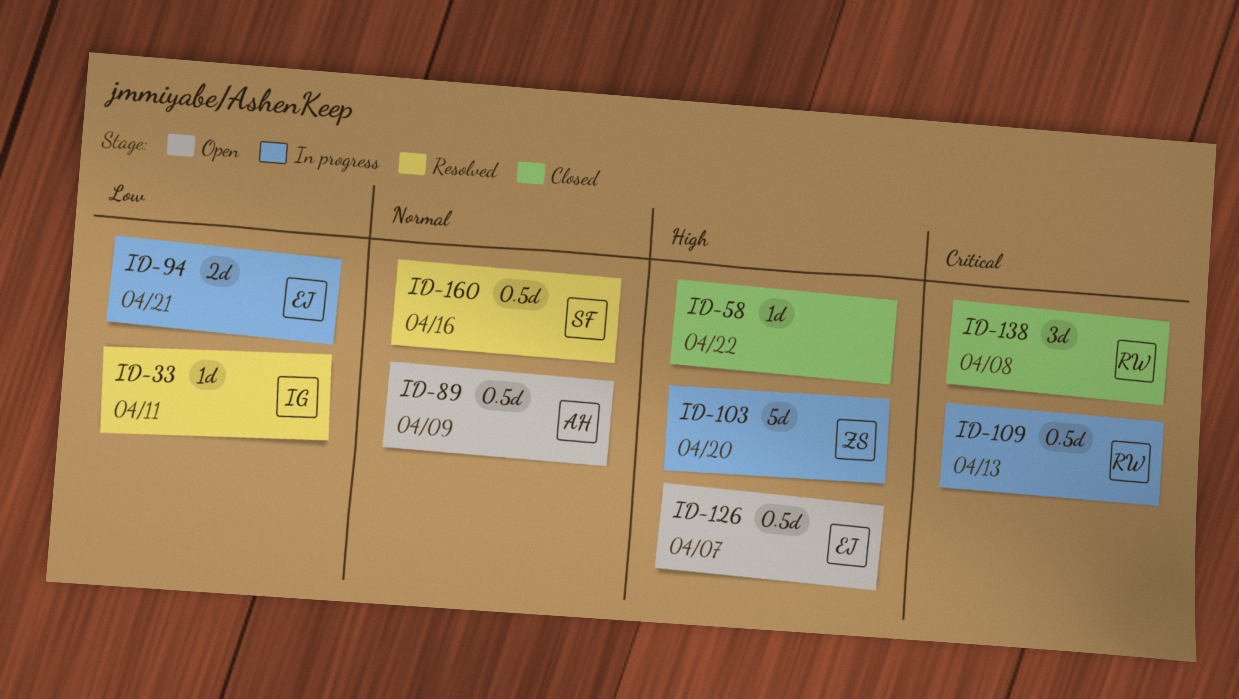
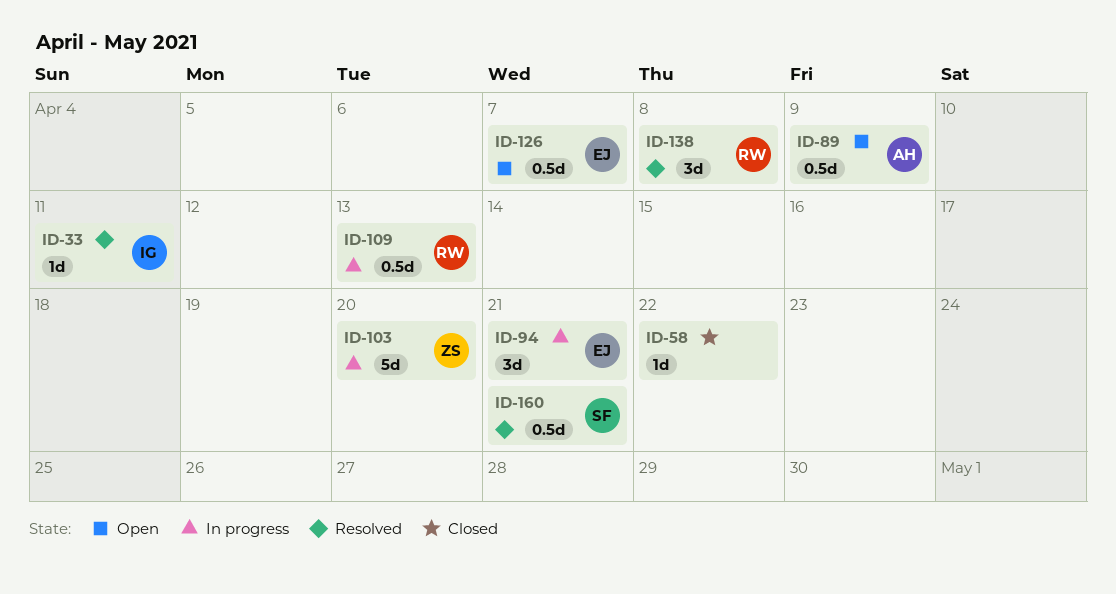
ID-94, estimate: 2d -> 3d
ID-138, status: Closed -> Resolved
ID-160, due: Apr 16 -> Apr 21

